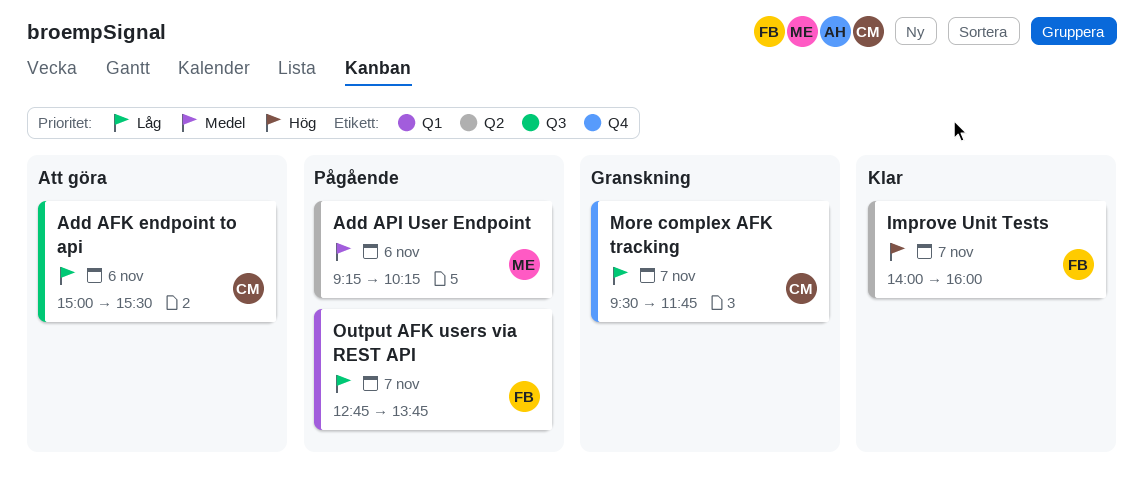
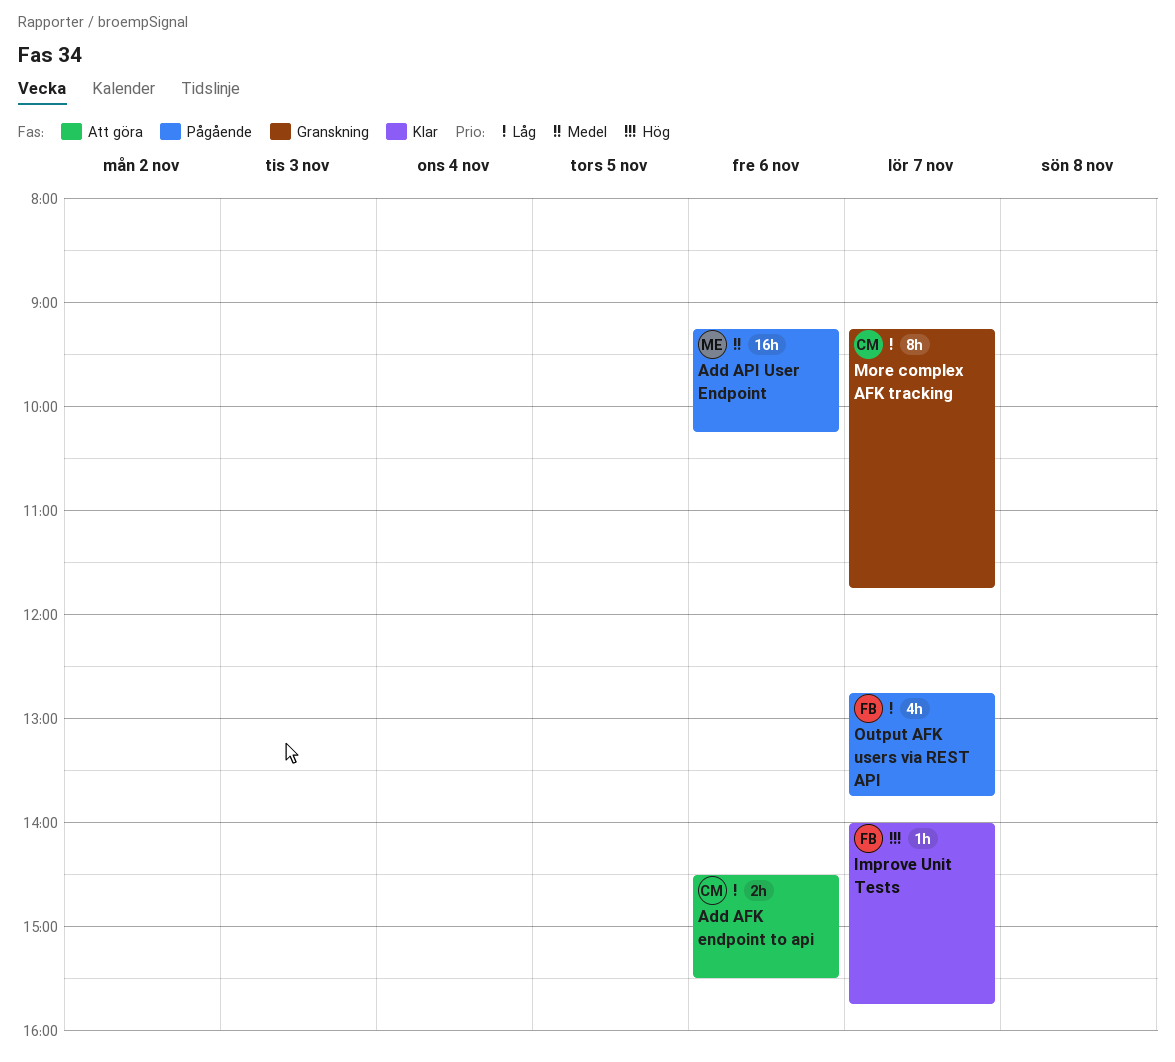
Add AFK endpoint to api, begins: 15:00 -> 14:30
Improve Unit Tests, ends: 16:00 -> 15:45
More complex AFK tracking, begins: 09:30 -> 09:15

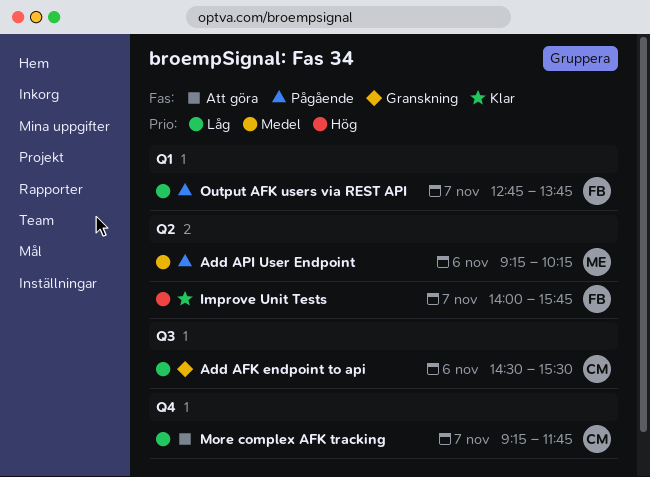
Add AFK endpoint to api, status: Att göra -> Granskning
More complex AFK tracking, status: Granskning -> Att göra

